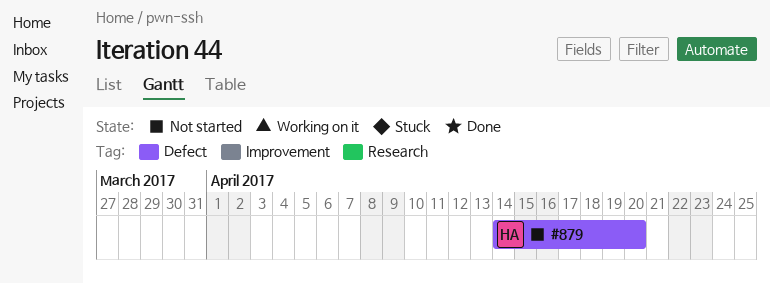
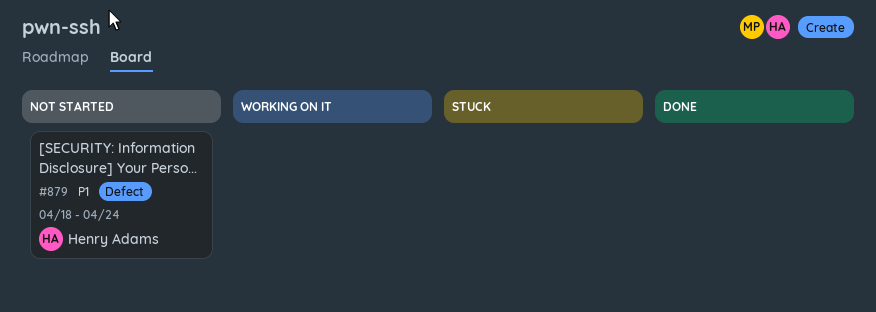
#879, start: Apr 14 -> Apr 18
#879, due: Apr 20 -> Apr 24

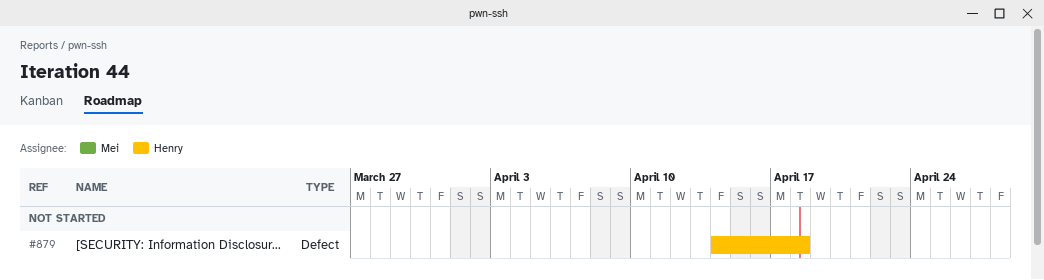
#879, start: Apr 18 -> Apr 14
#879, due: Apr 24 -> Apr 18

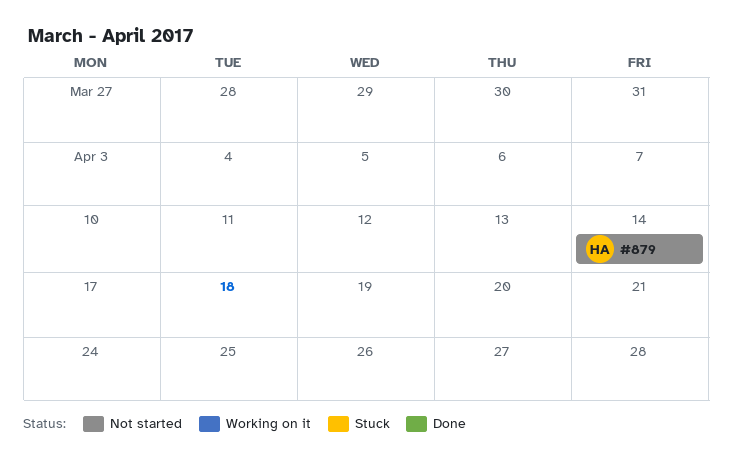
#879, due: Apr 18 -> Apr 14

